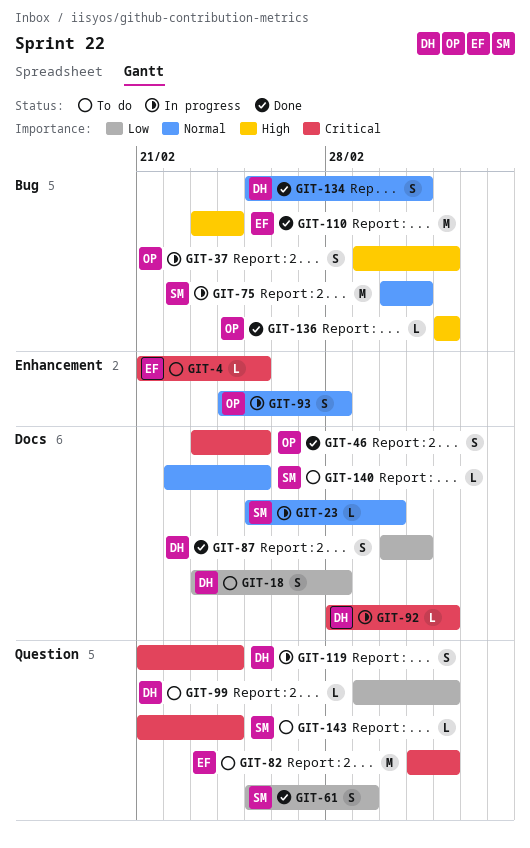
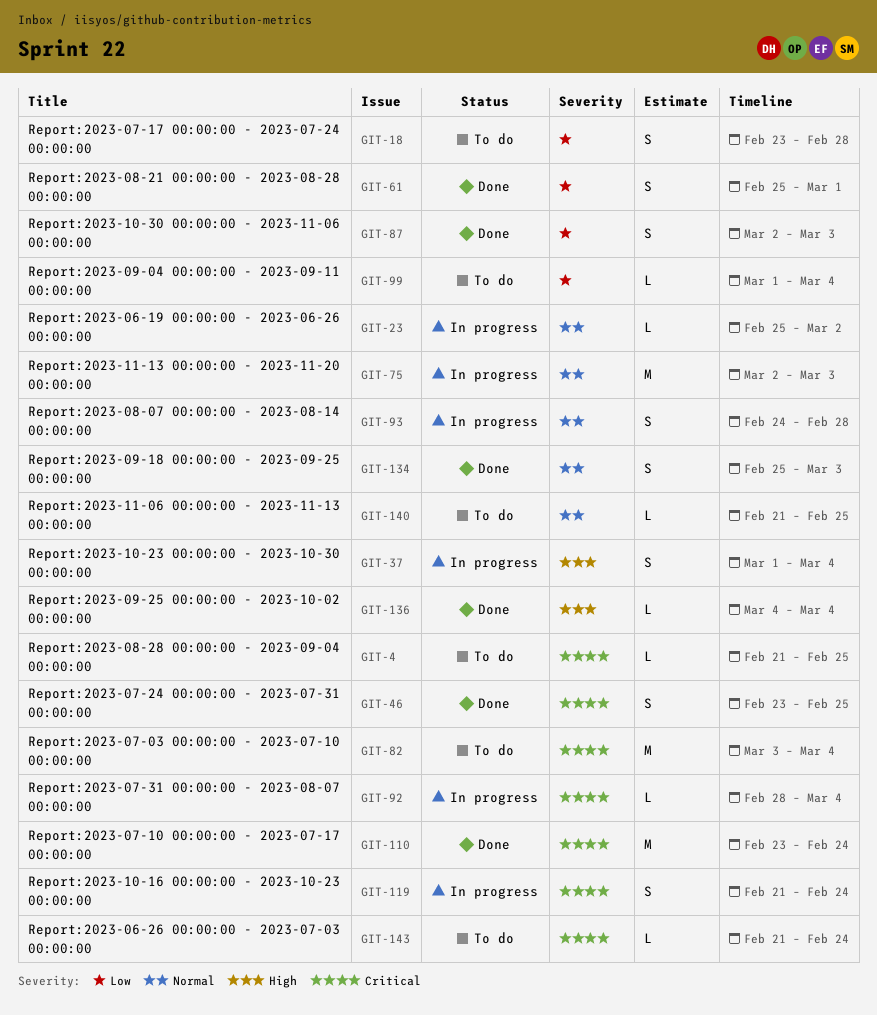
GIT-110, priority: High -> Critical
GIT-140, start: Feb 22 -> Feb 21

